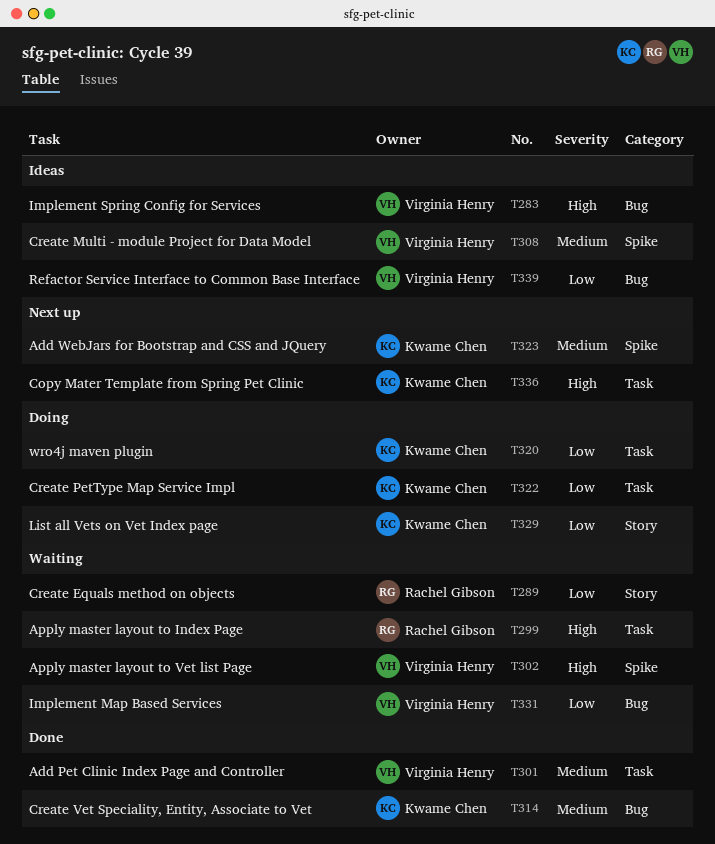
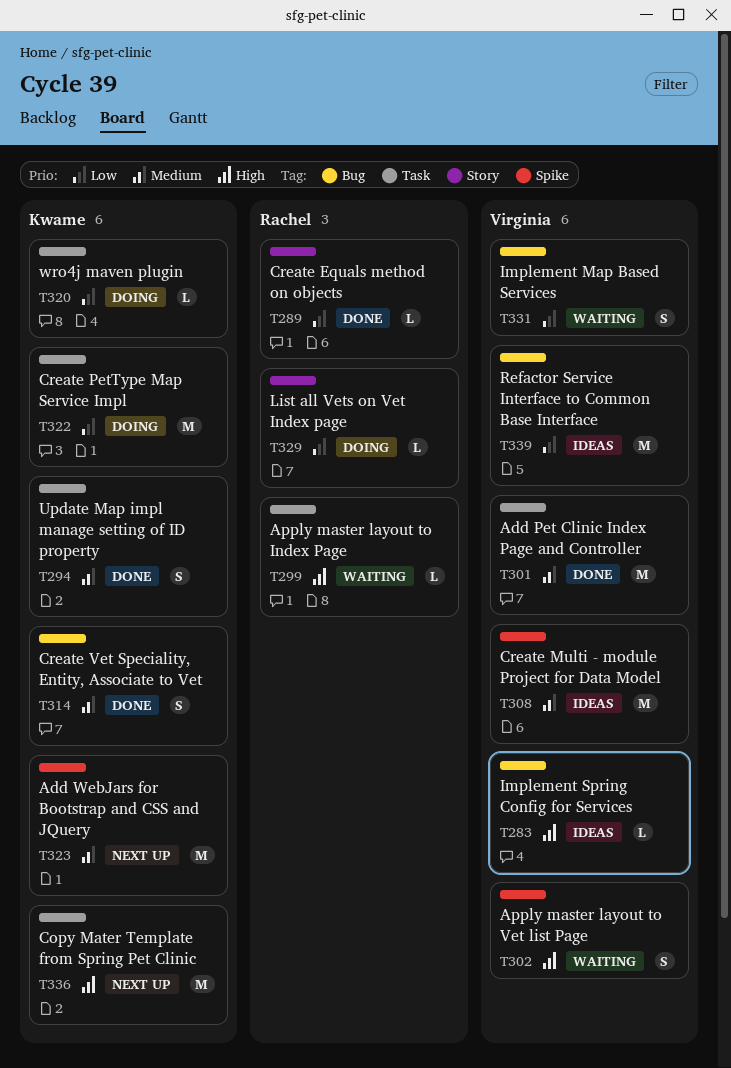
T289, status: Waiting -> Done
T294: none -> present
T329, owner: Kwame Chen -> Rachel Gibson

